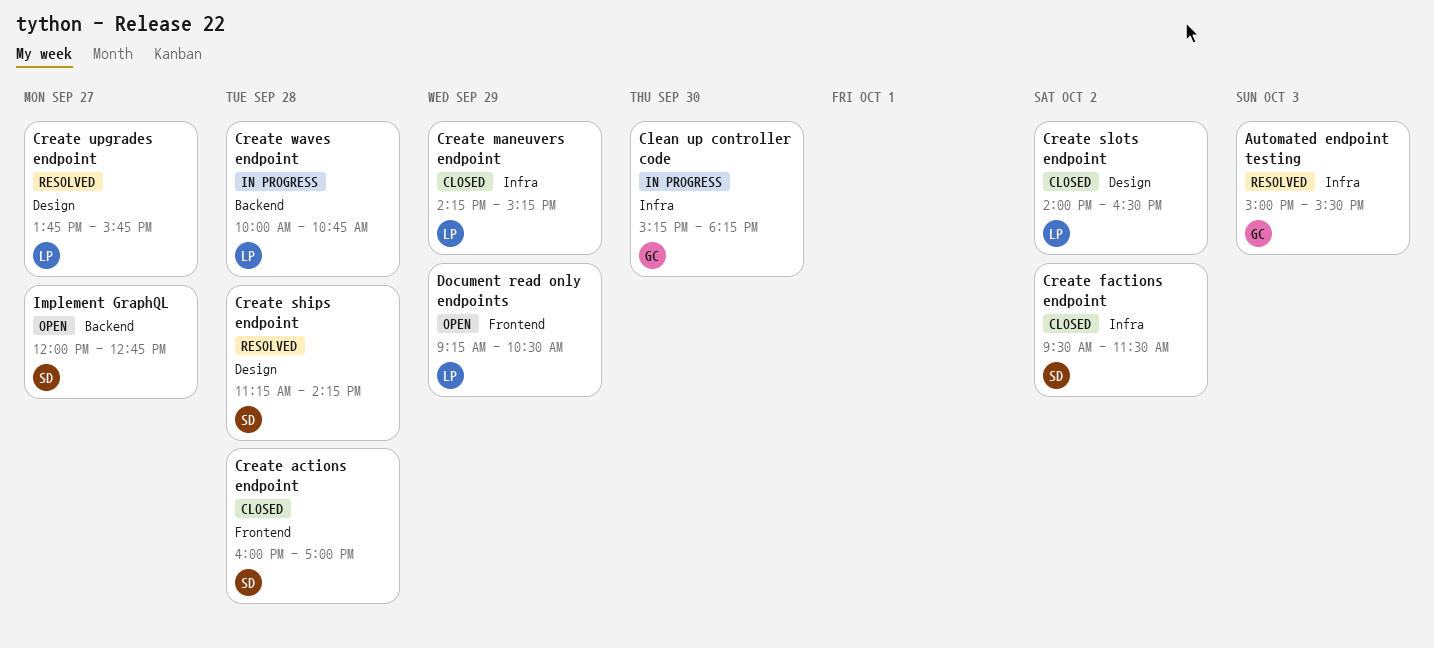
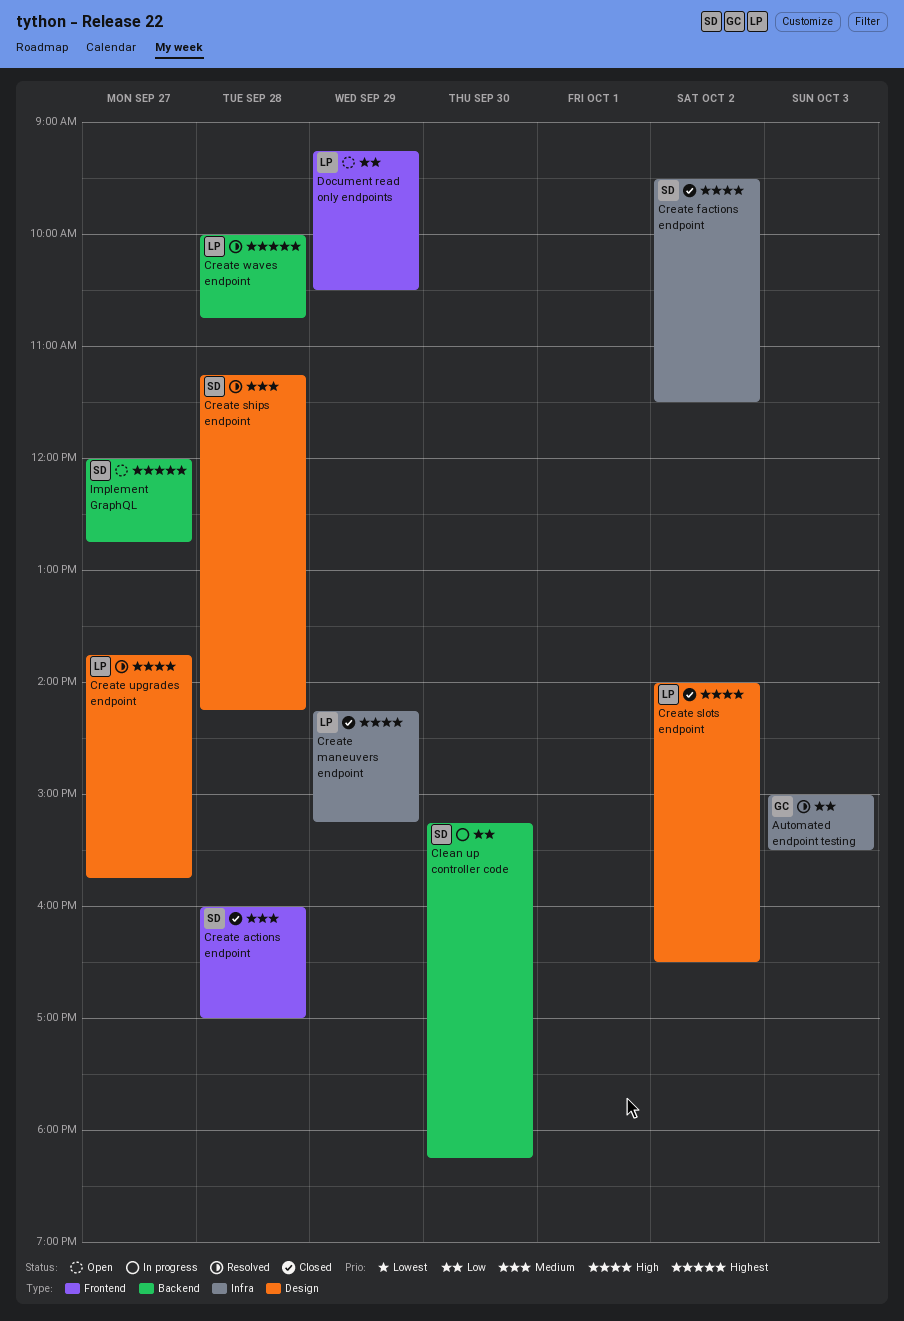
Clean up controller code, owner: GC -> SD
Clean up controller code, label: Infra -> Backend
Create waves endpoint, status: In progress -> Resolved

